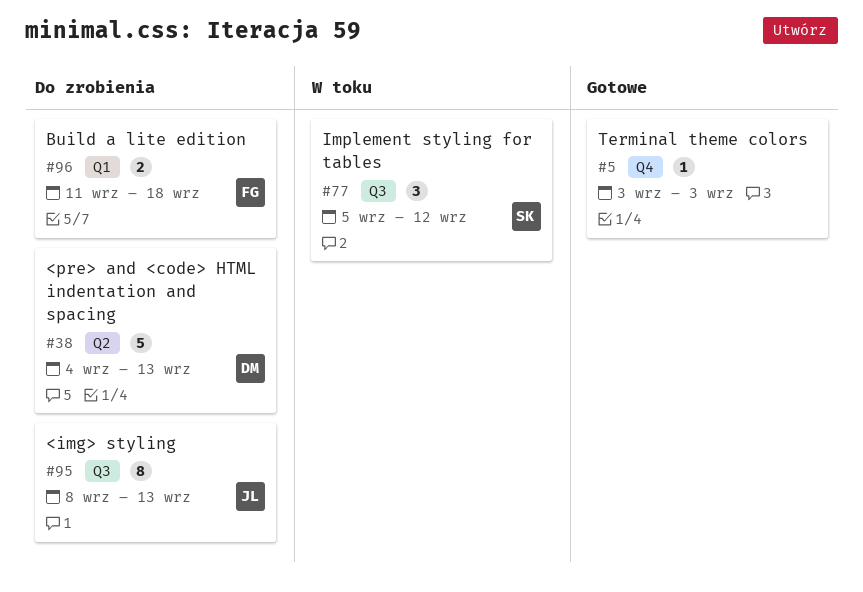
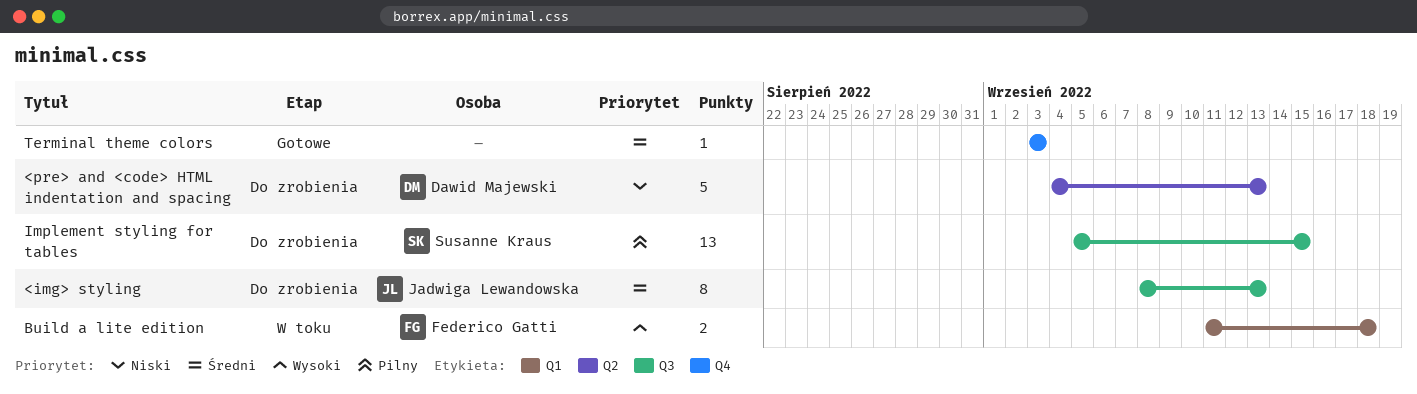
Build a lite edition, status: Do zrobienia -> W toku
Implement styling for tables, status: W toku -> Do zrobienia
Implement styling for tables, estimate: 3 -> 13
Implement styling for tables, due: Sep 12 -> Sep 15

